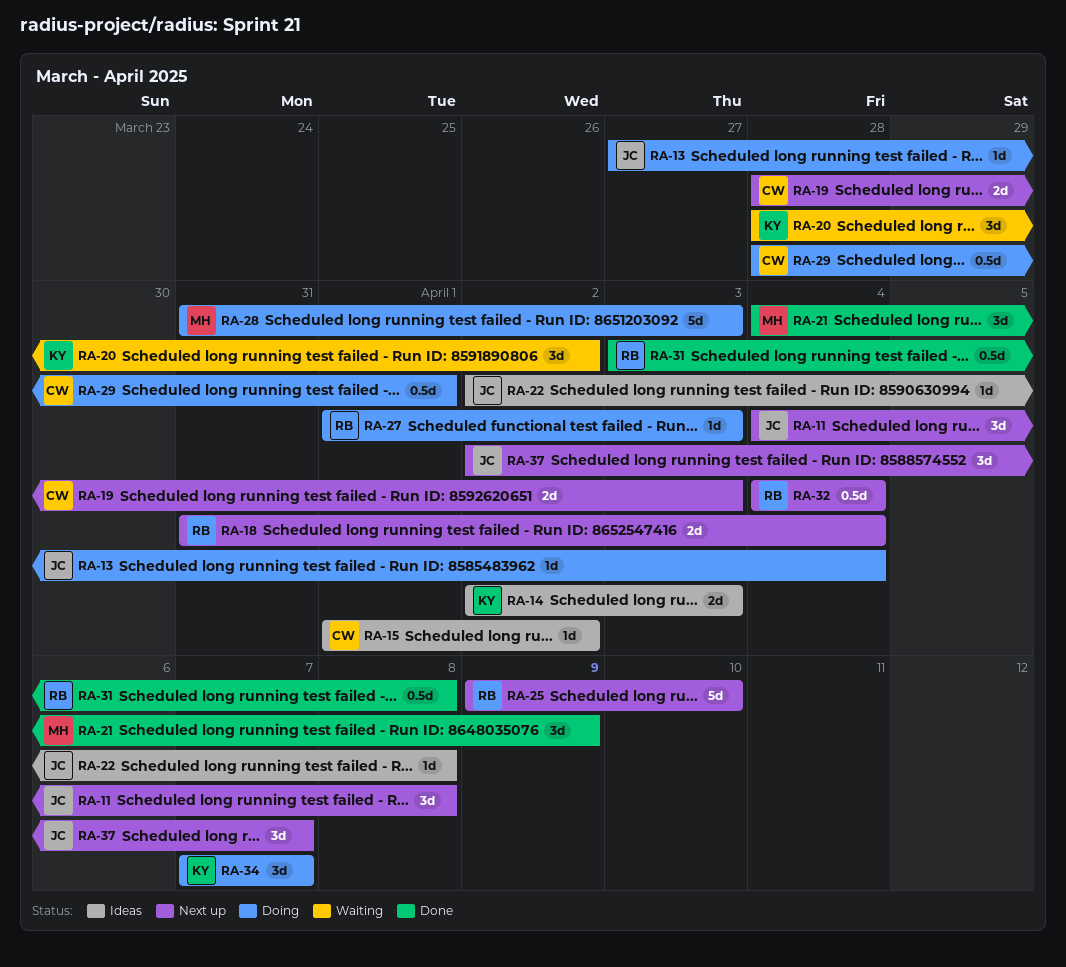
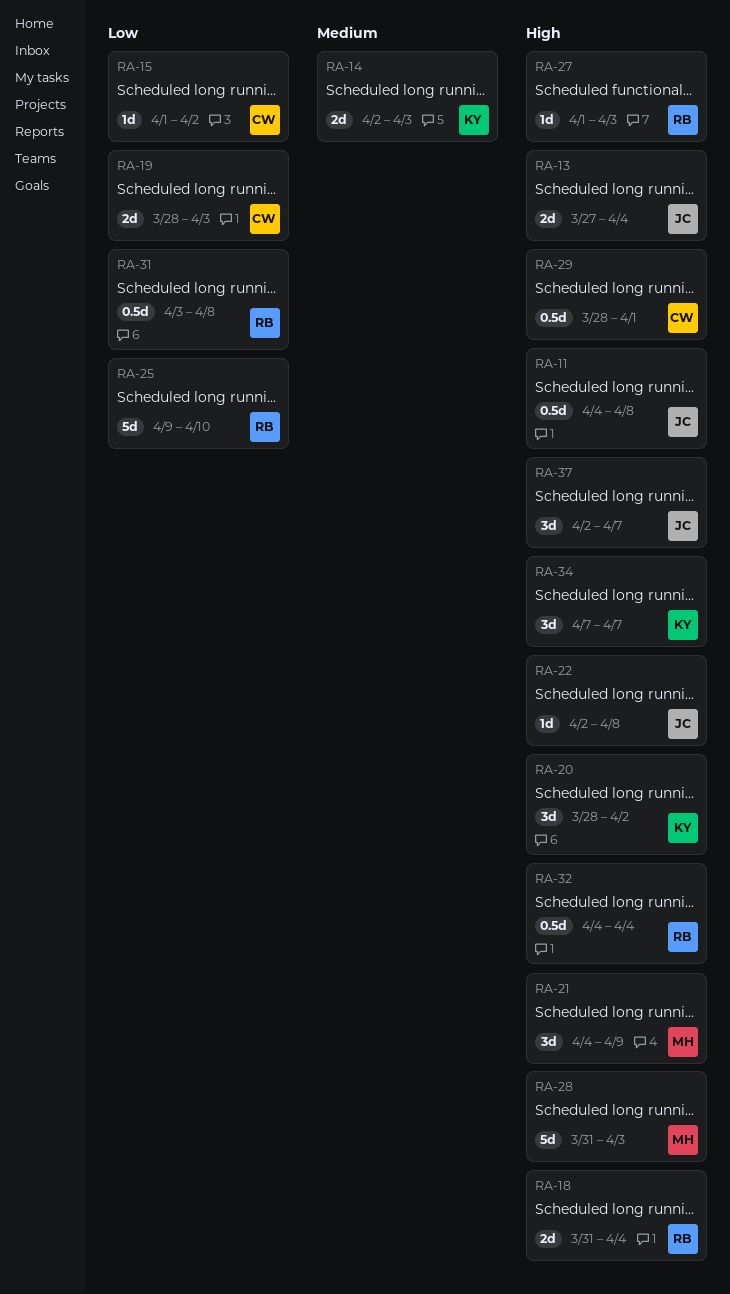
RA-11, estimate: 3d -> 0.5d
RA-13, estimate: 1d -> 2d

